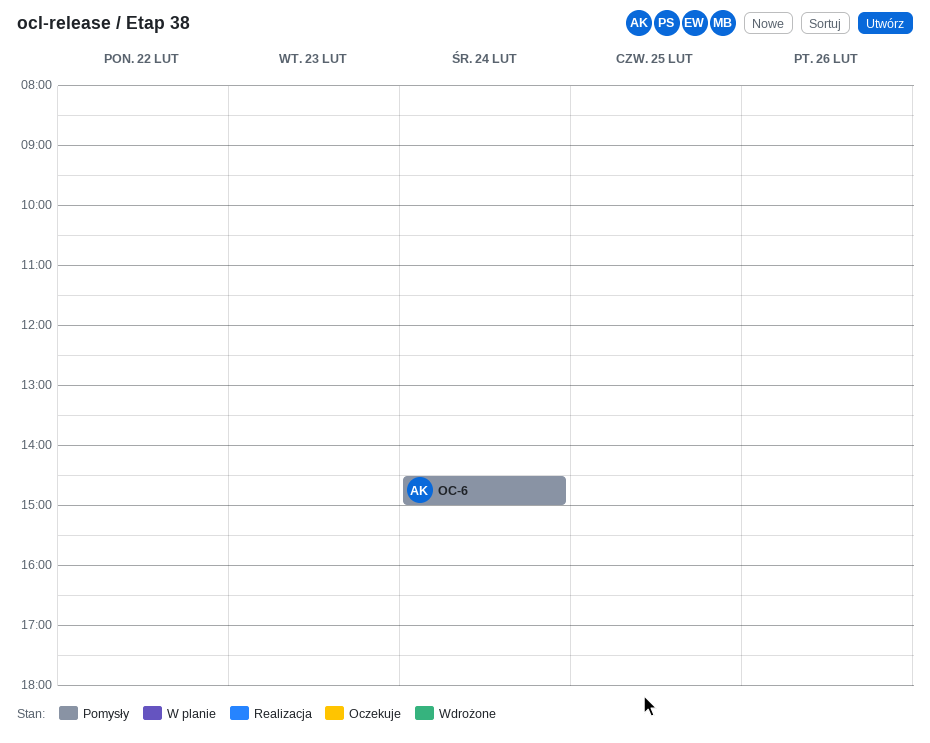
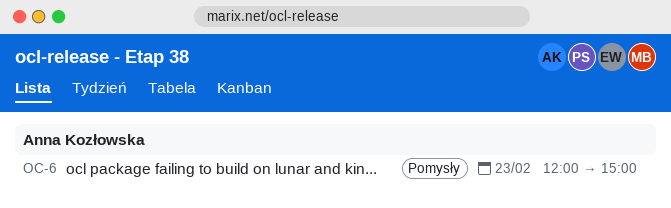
OC-6, day: Feb 24 -> Feb 23
OC-6, begins: 14:30 -> 12:00

